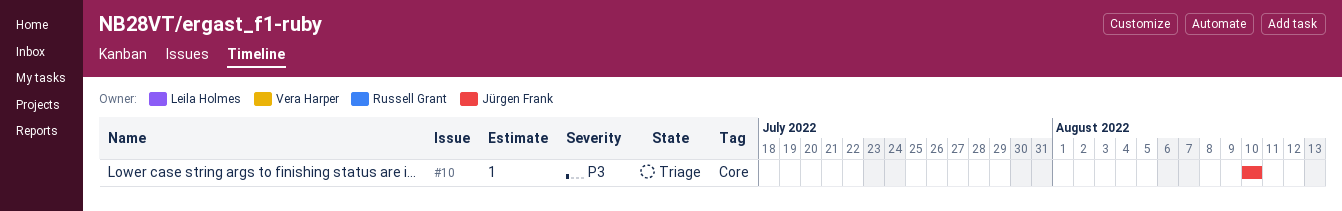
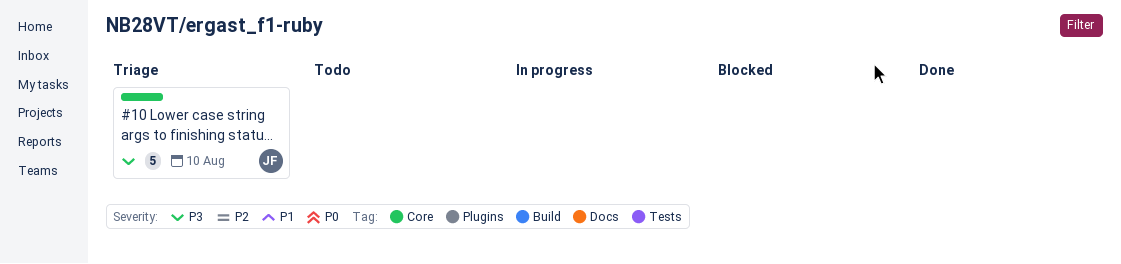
#10, estimate: 1 -> 5

